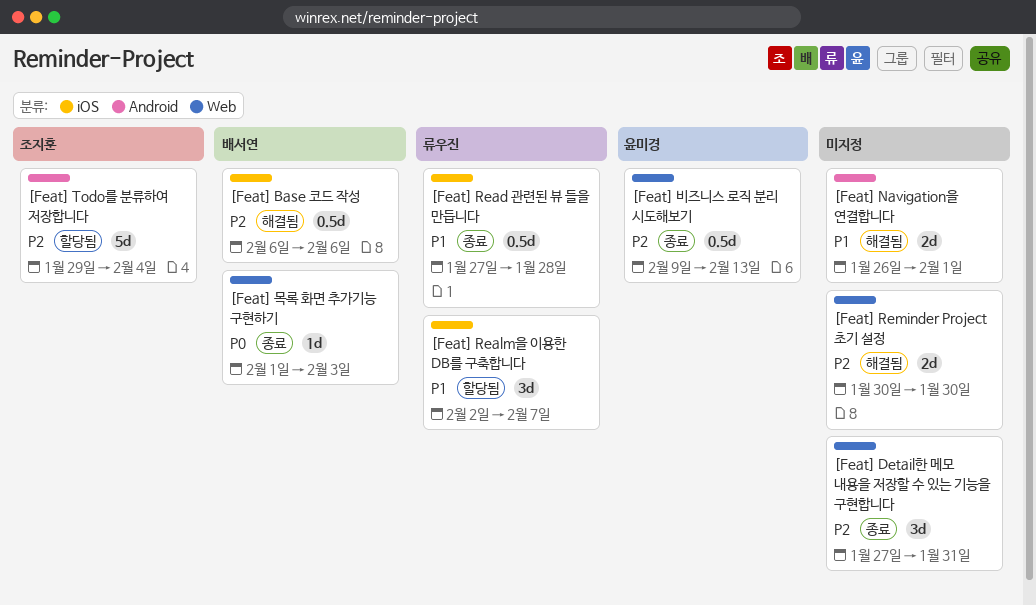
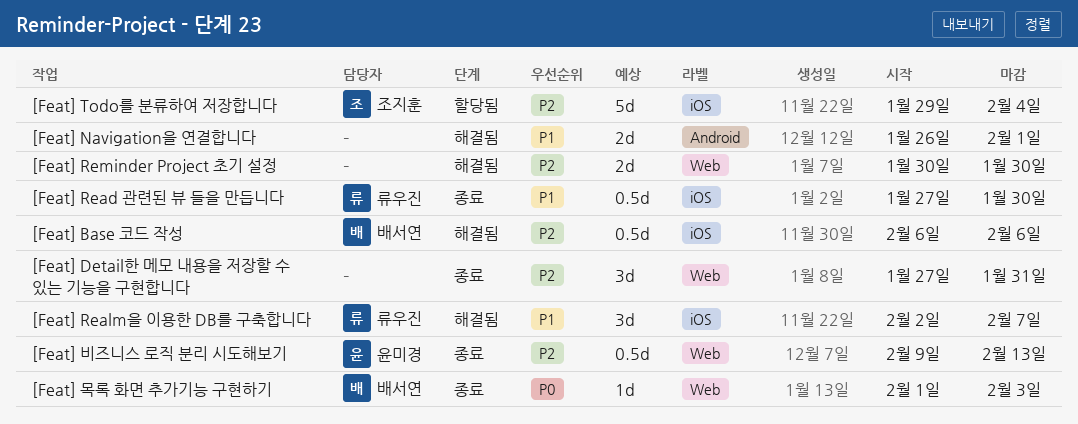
[Feat] Read 관련된 뷰 들을 만듭니다, due: Jan 28 -> Jan 30
[Feat] Realm을 이용한 DB를 구축합니다, status: 할당됨 -> 해결됨
[Feat] Todo를 분류하여 저장합니다, label: Android -> iOS

